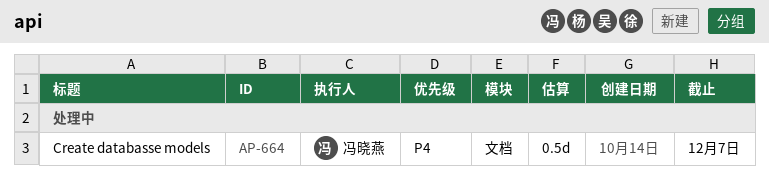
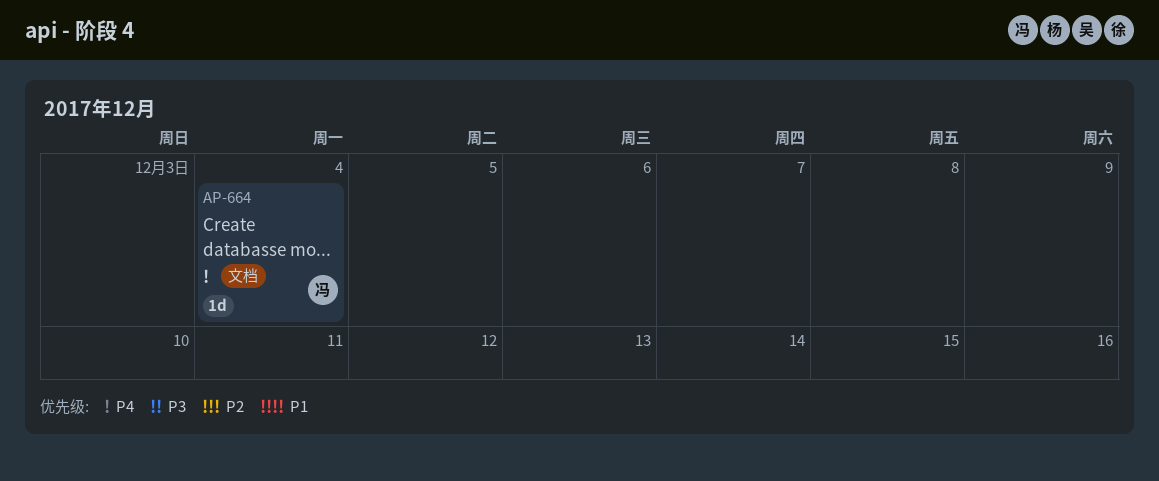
AP-664, estimate: 0.5d -> 1d
AP-664, due: Dec 7 -> Dec 4

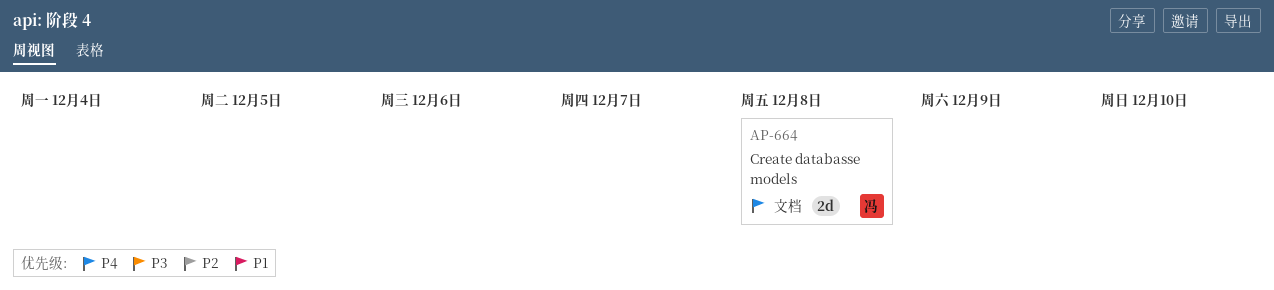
AP-664, estimate: 1d -> 2d
AP-664, due: Dec 4 -> Dec 8

